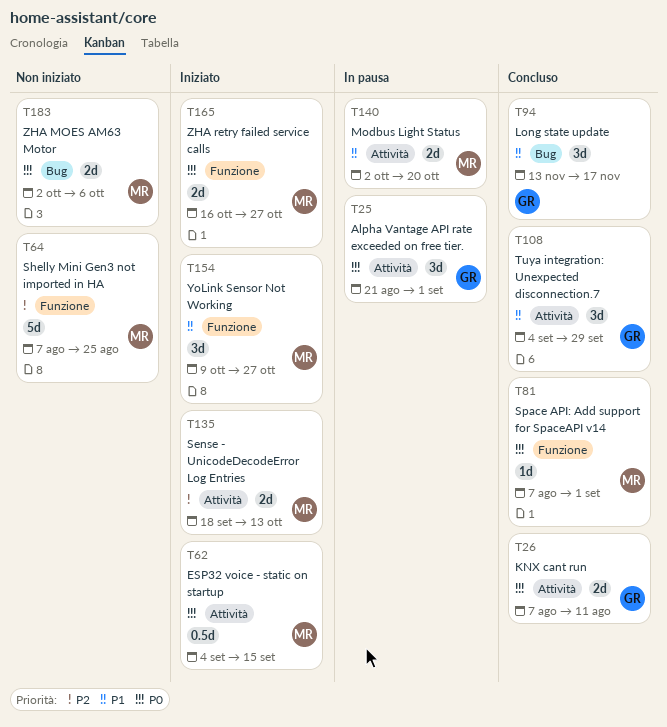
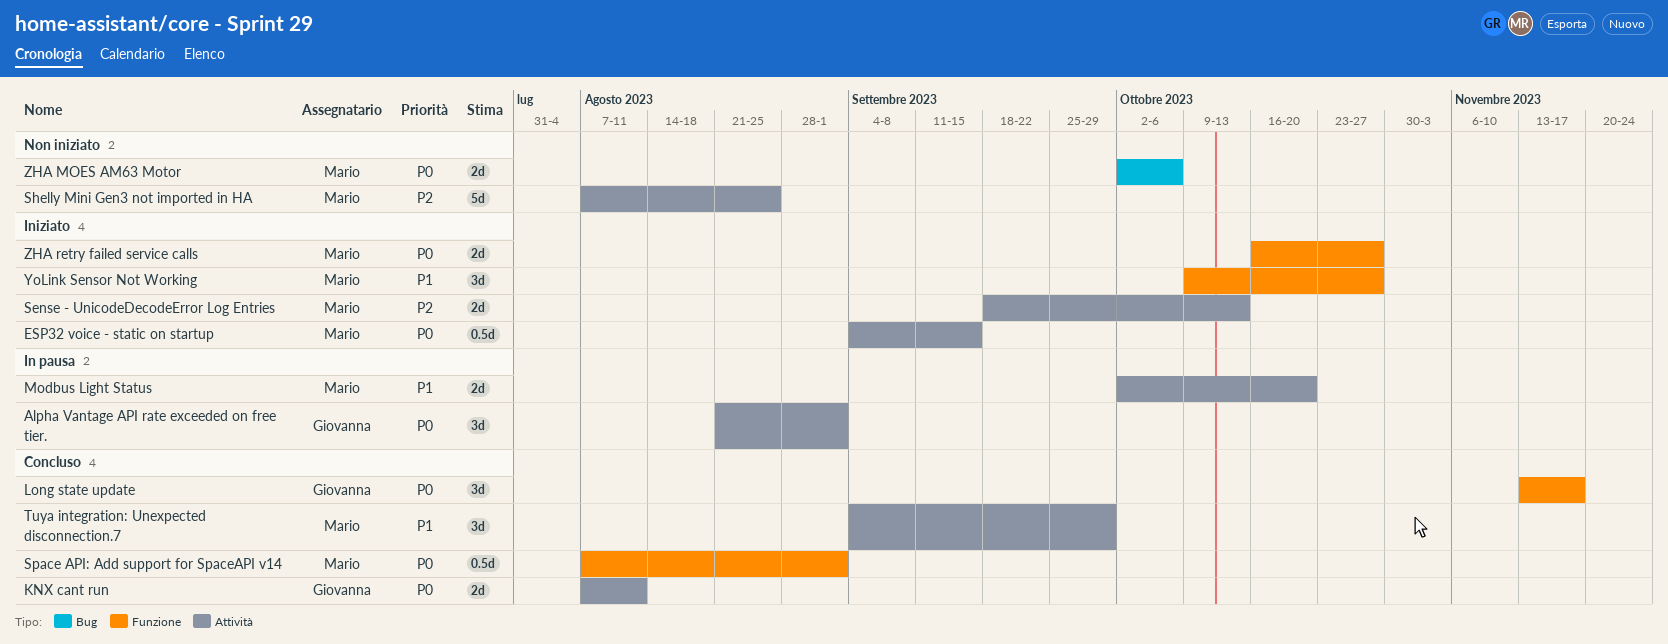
Long state update, priority: P1 -> P0
Long state update, label: Bug -> Funzione
Shelly Mini Gen3 not imported in HA, label: Funzione -> Attività
Space API: Add support for SpaceAPI v14, estimate: 1d -> 0.5d
Tuya integration: Unexpected disconnection.7, owner: Giovanna -> Mario

